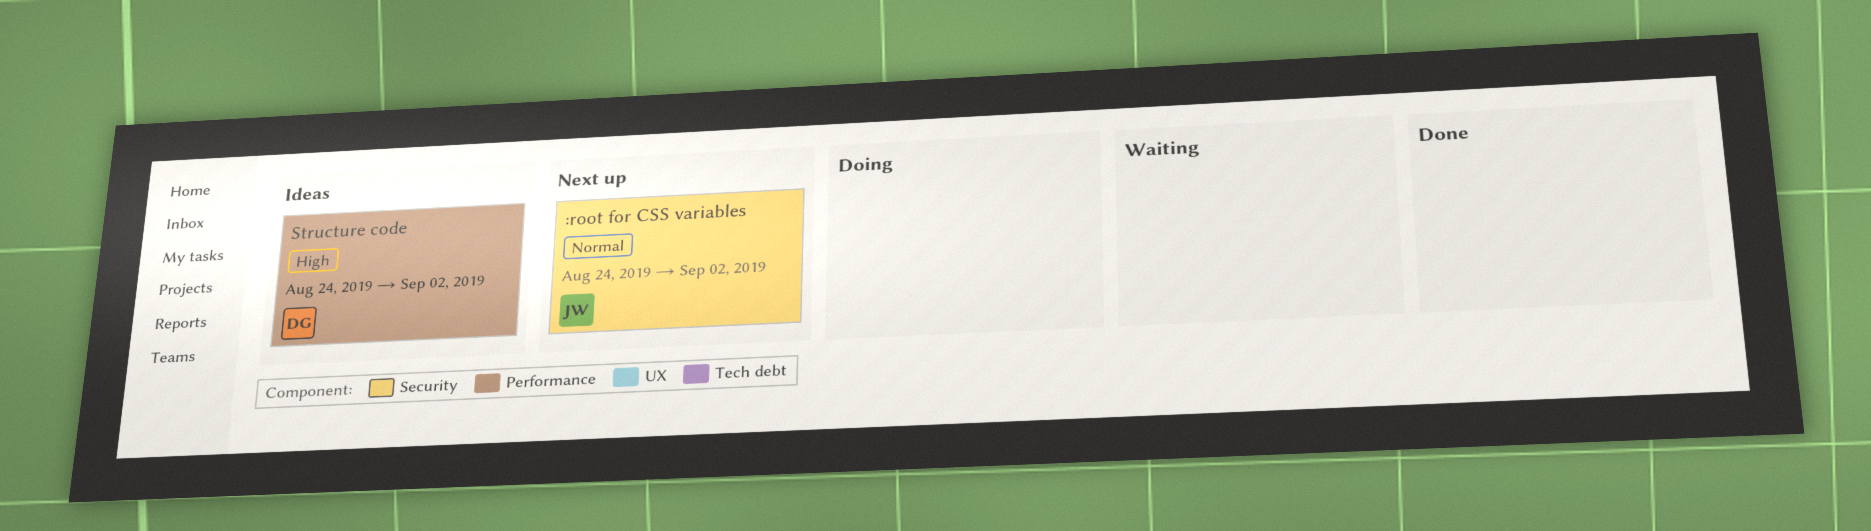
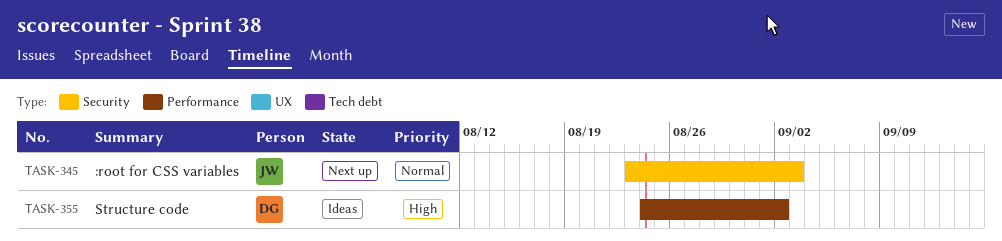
:root for CSS variables, start: Aug 24 -> Aug 23
:root for CSS variables, due: Sep 2 -> Sep 3

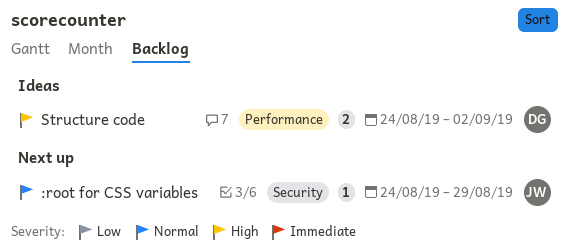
:root for CSS variables, start: Aug 23 -> Aug 24
:root for CSS variables, due: Sep 3 -> Aug 29

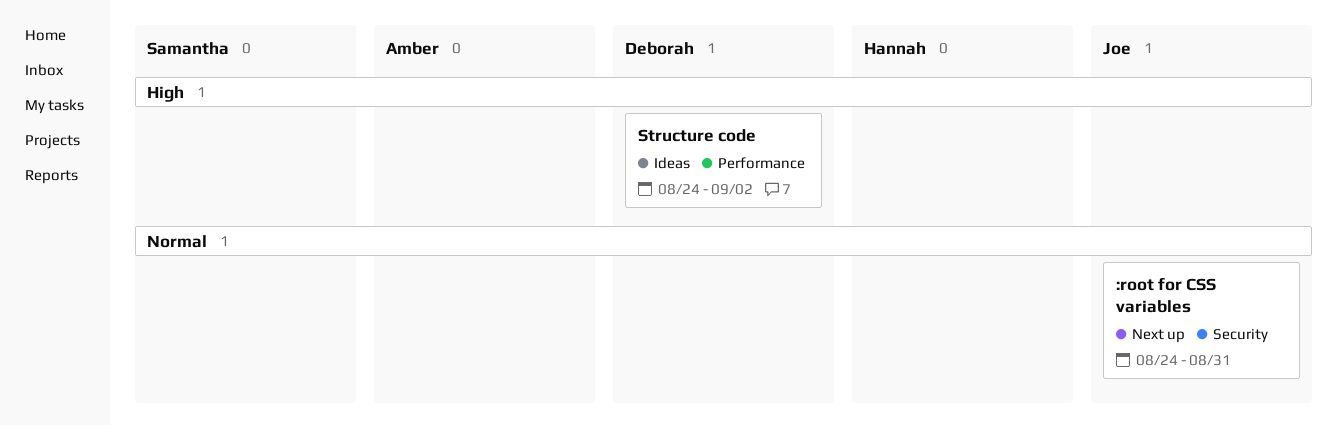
:root for CSS variables, due: Aug 29 -> Aug 31

